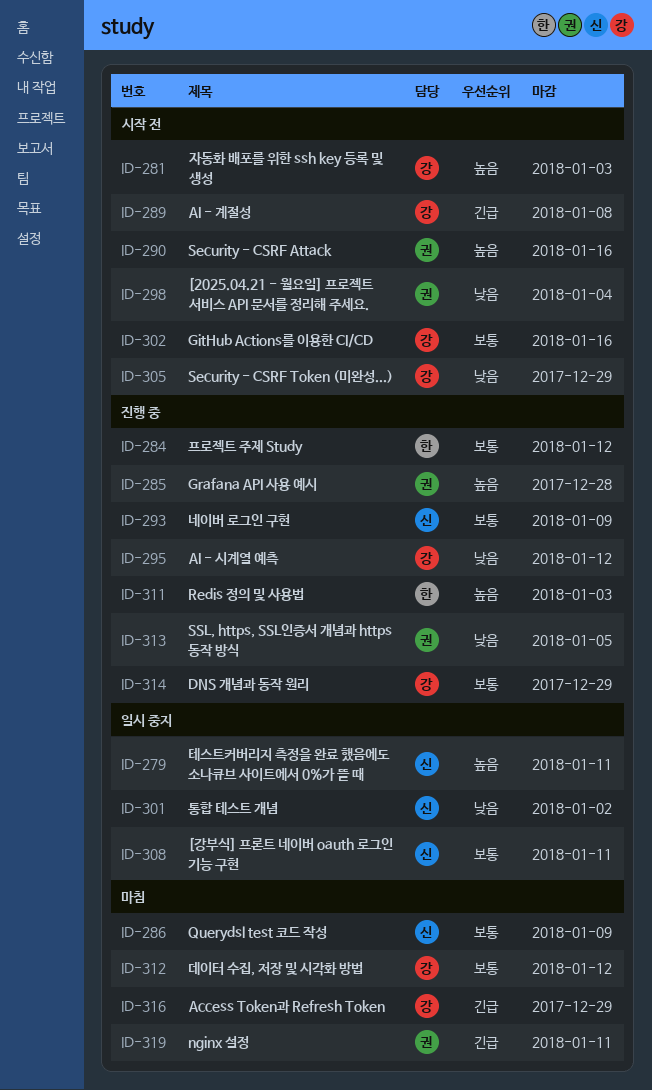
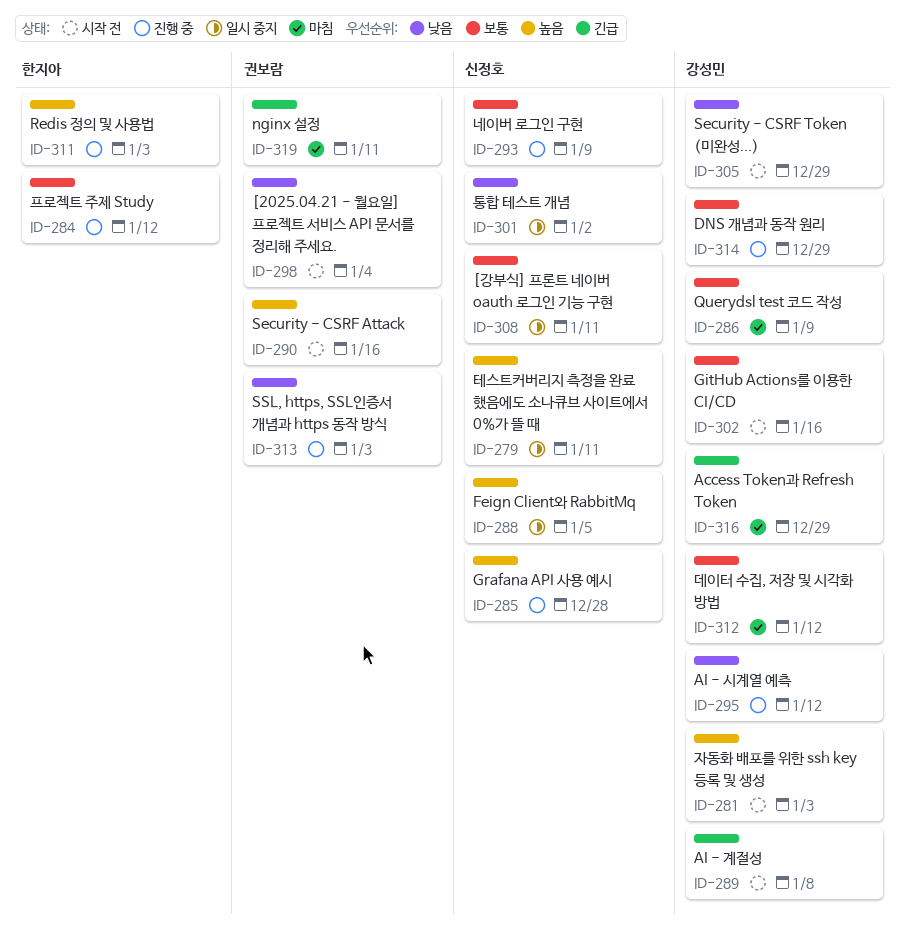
ID-285, owner: 권보람 -> 신정호
ID-286, owner: 신정호 -> 강성민
ID-288: none -> present
ID-313, due: Jan 5 -> Jan 3

